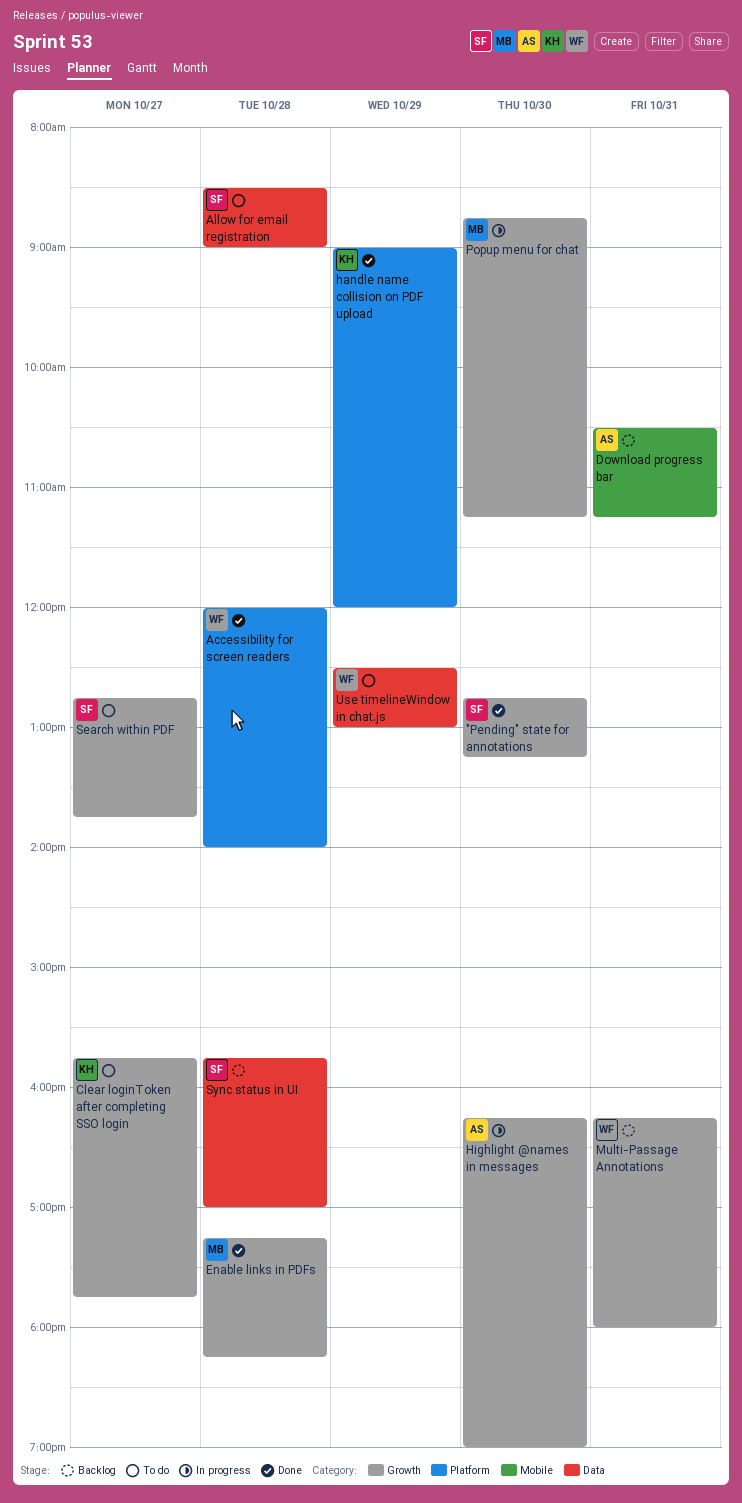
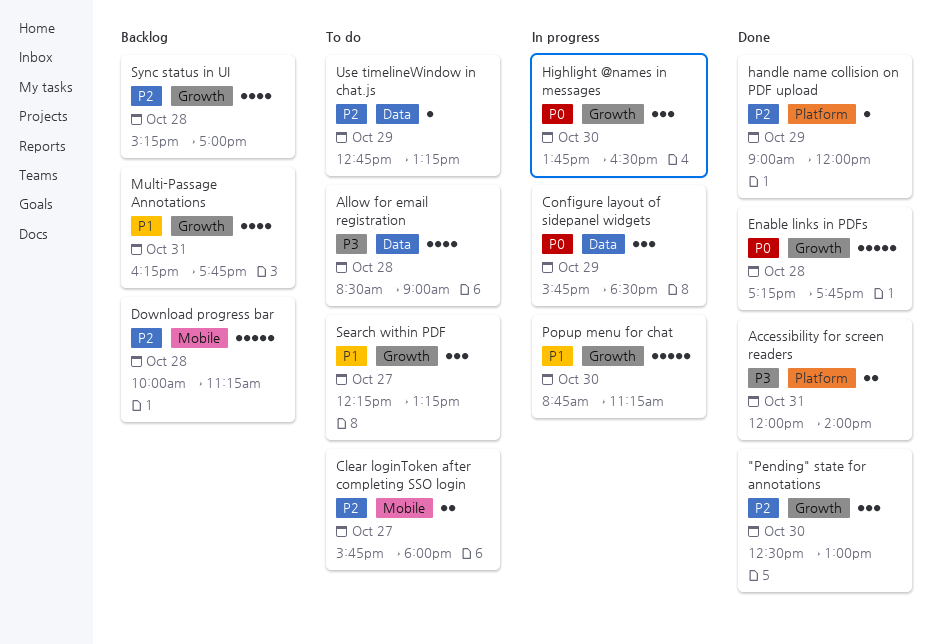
"Pending" state for annotations, begins: 12:45 -> 12:30
"Pending" state for annotations, ends: 13:15 -> 13:00
Accessibility for screen readers, day: Oct 28 -> Oct 31
Clear loginToken after completing SSO login, label: Growth -> Mobile
Clear loginToken after completing SSO login, ends: 17:45 -> 18:00
Configure layout of sidepanel widgets: none -> present
Download progress bar, day: Oct 31 -> Oct 28
Download progress bar, begins: 10:30 -> 10:00
Enable links in PDFs, ends: 18:15 -> 17:45
Highlight @names in messages, begins: 16:15 -> 13:45
Highlight @names in messages, ends: 19:00 -> 16:30
Multi-Passage Annotations, ends: 18:00 -> 17:45
Search within PDF, begins: 12:45 -> 12:15
Search within PDF, ends: 13:45 -> 13:15
Sync status in UI, label: Data -> Growth
Sync status in UI, begins: 15:45 -> 15:15
Use timelineWindow in chat.js, begins: 12:30 -> 12:45
Use timelineWindow in chat.js, ends: 13:00 -> 13:15

